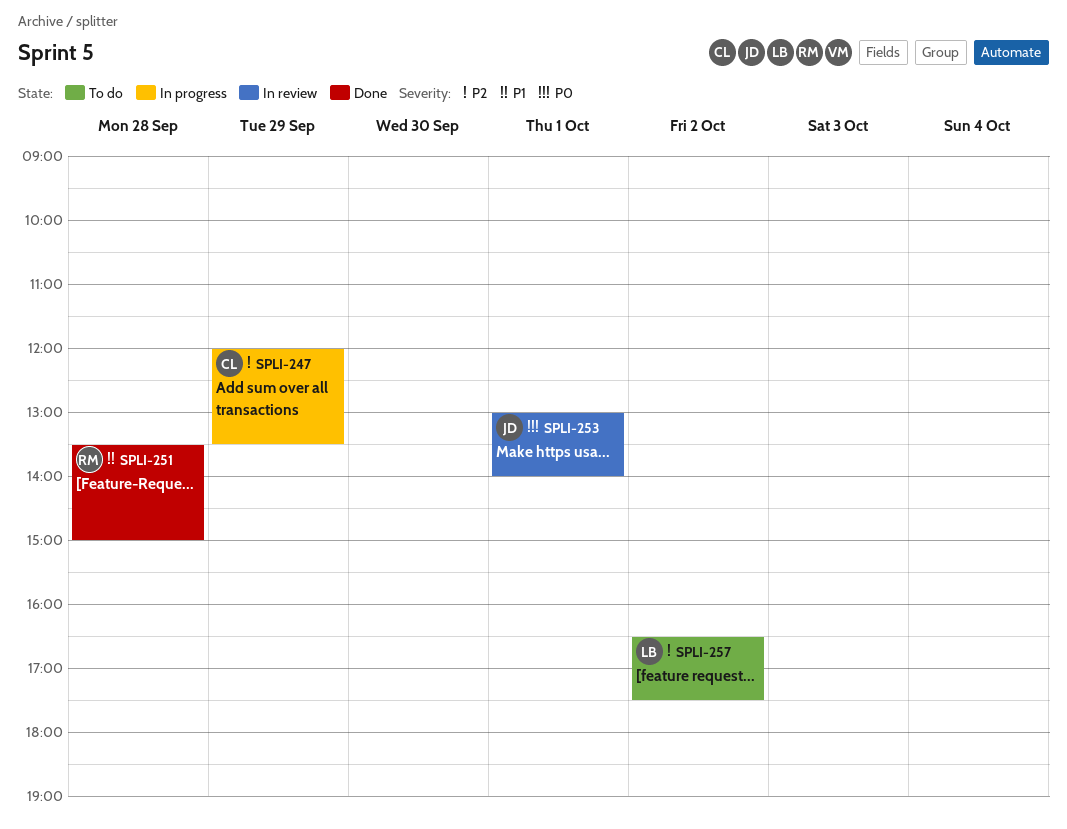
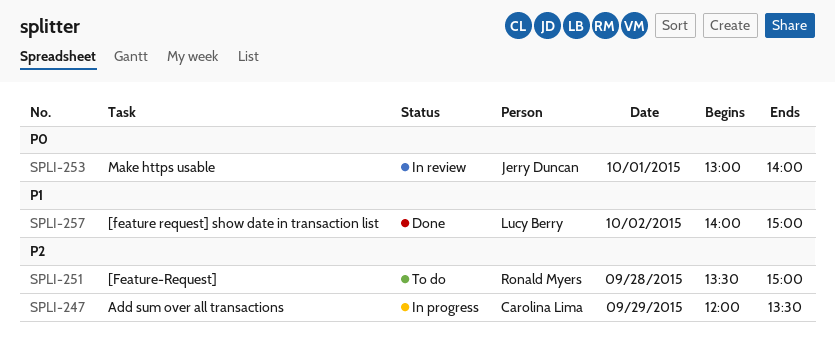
SPLI-251, status: Done -> To do
SPLI-251, priority: P1 -> P2
SPLI-257, status: To do -> Done
SPLI-257, priority: P2 -> P1
SPLI-257, begins: 16:30 -> 14:00
SPLI-257, ends: 17:30 -> 15:00

